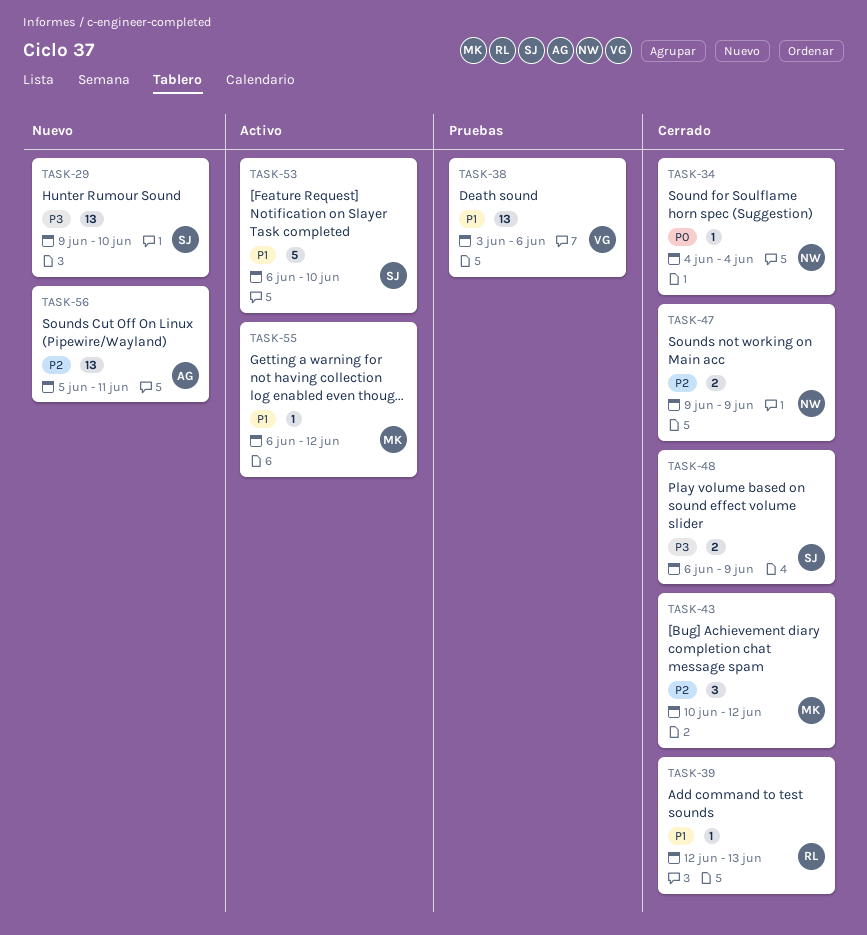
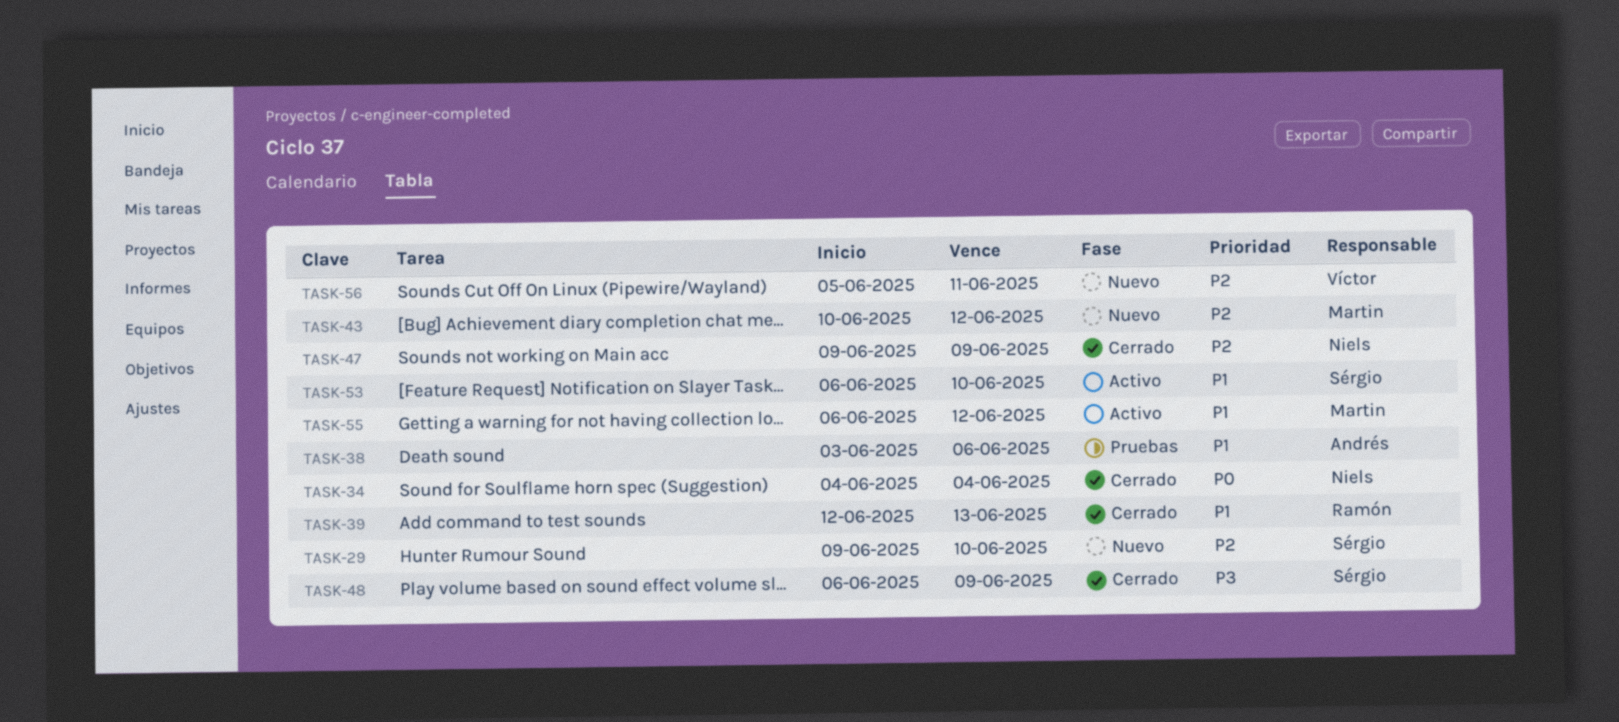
TASK-29, priority: P3 -> P2
TASK-38, owner: Víctor -> Andrés
TASK-43, status: Cerrado -> Nuevo
TASK-56, owner: Andrés -> Víctor

